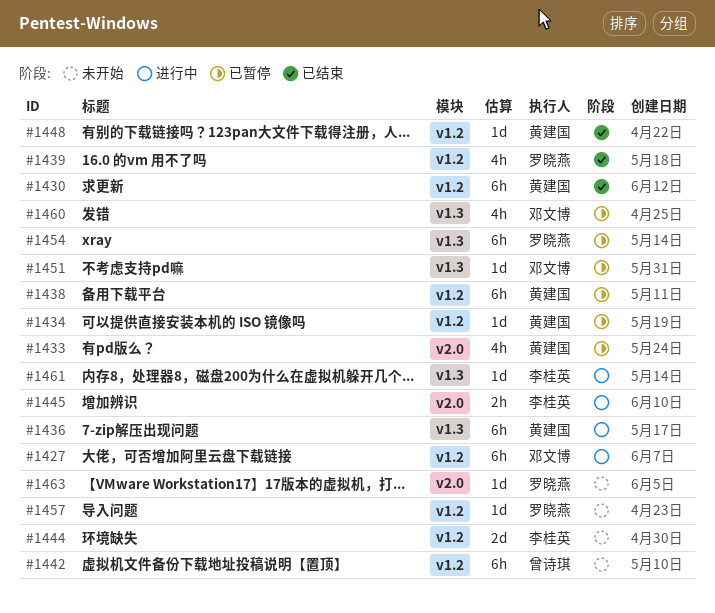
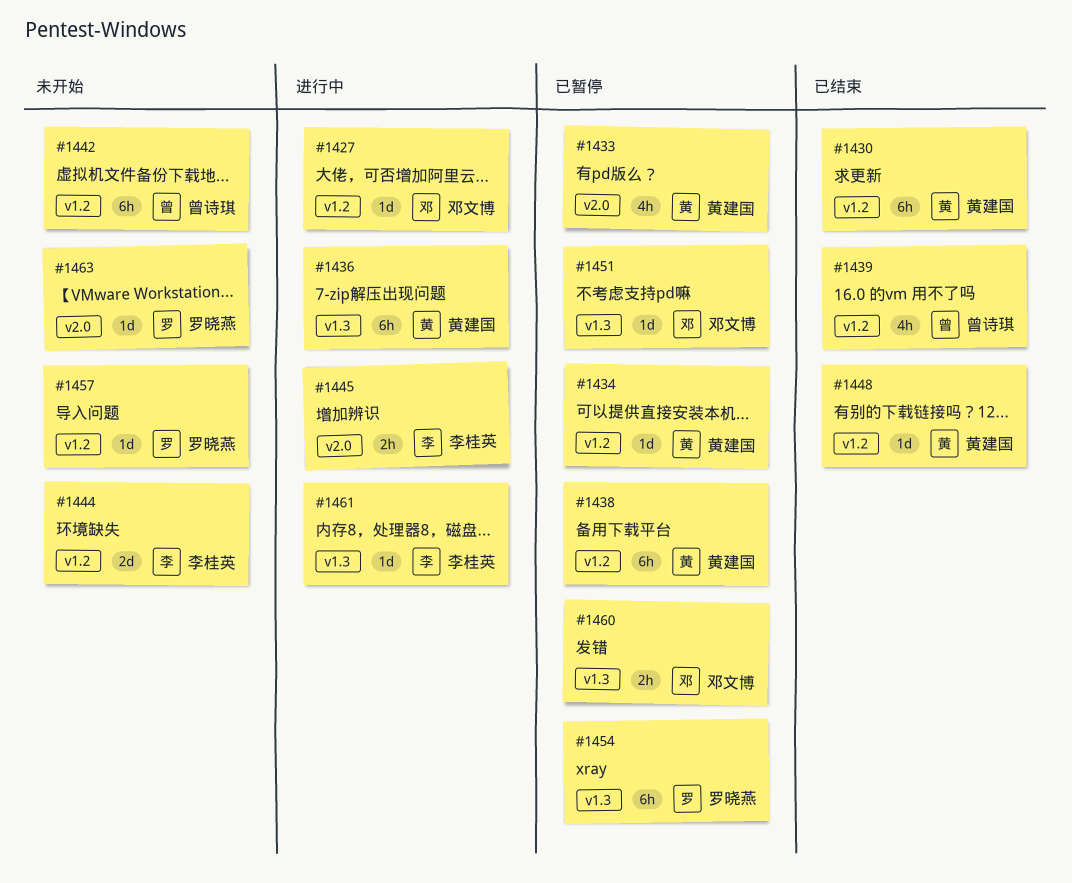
#1427, estimate: 6h -> 1d
#1439, owner: 罗晓燕 -> 曾诗琪
#1460, estimate: 4h -> 2h

